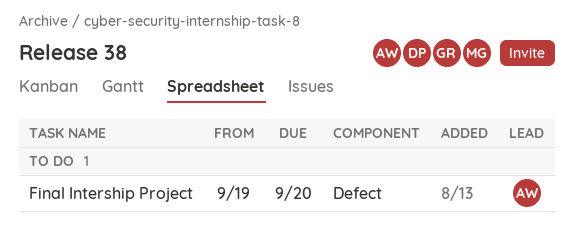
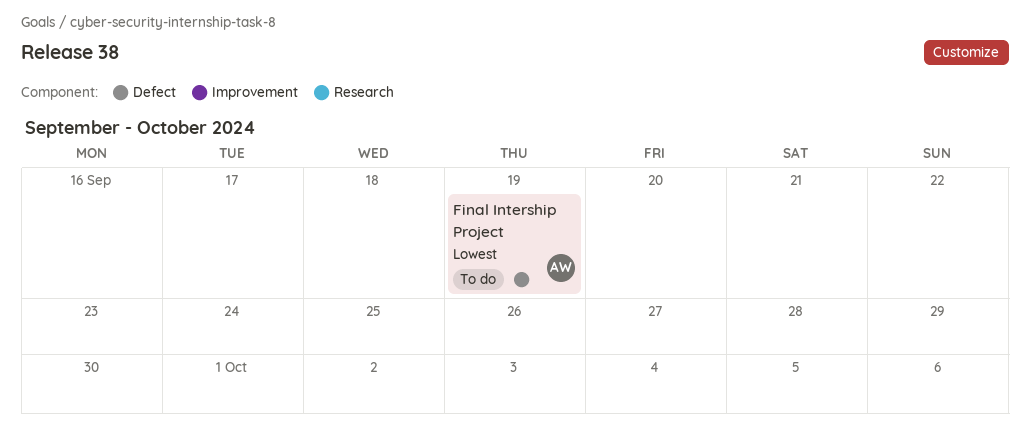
Final Intership Project, due: Sep 20 -> Sep 19

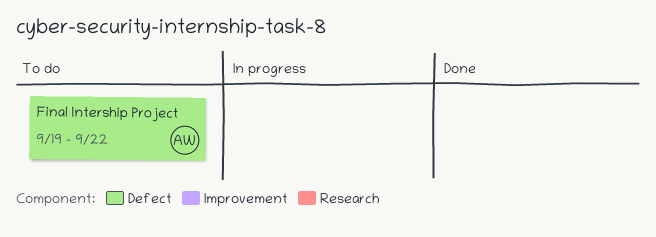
Final Intership Project, due: Sep 19 -> Sep 22

